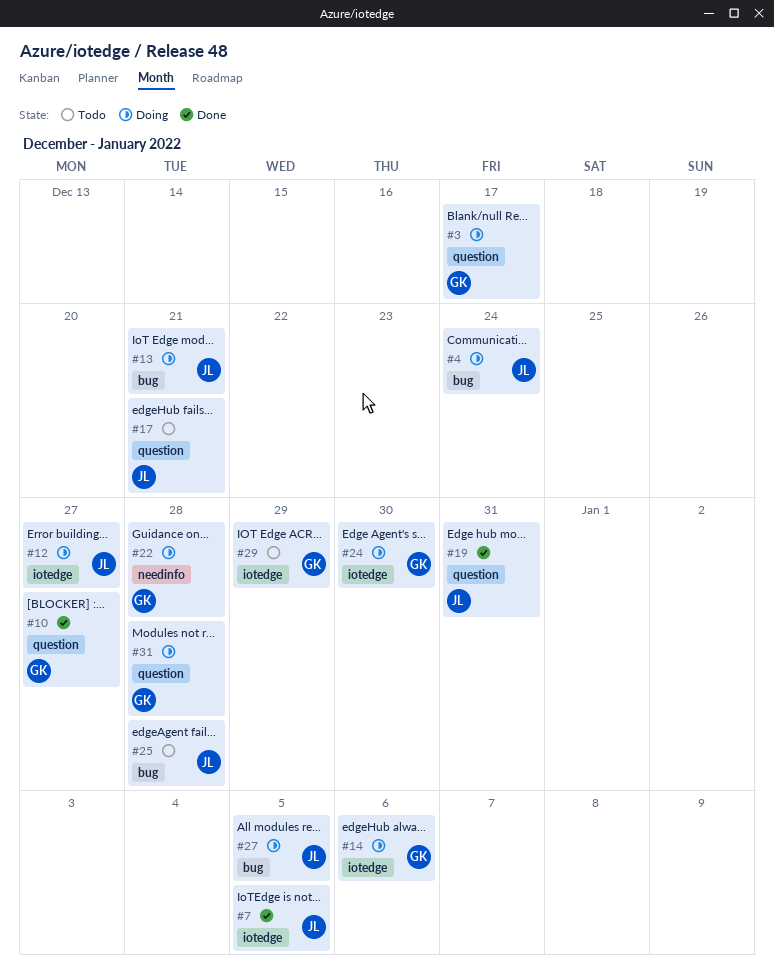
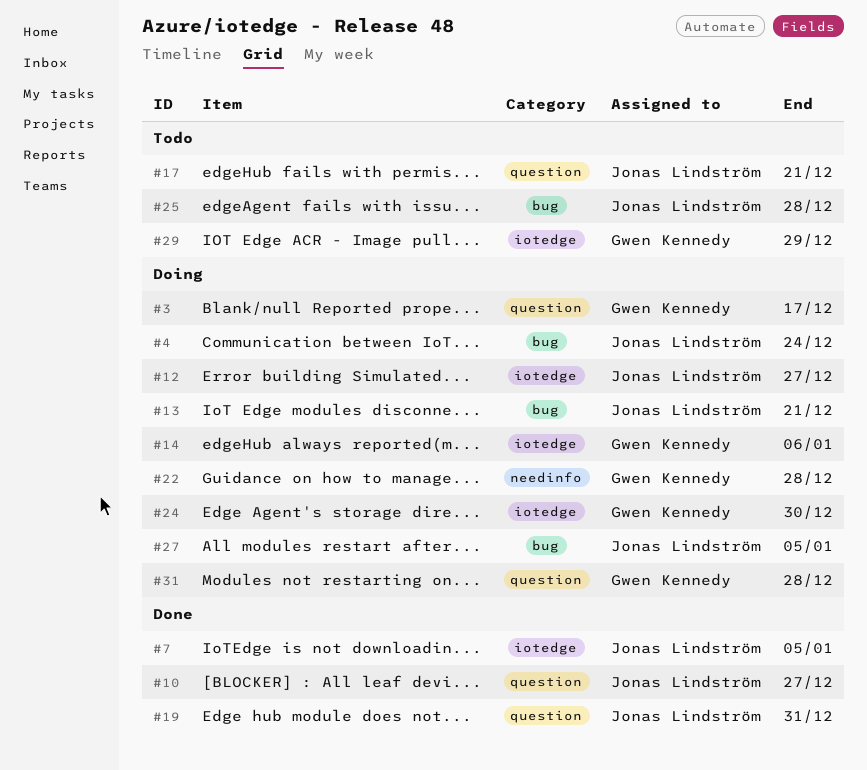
#10, owner: Gwen Kennedy -> Jonas Lindström

